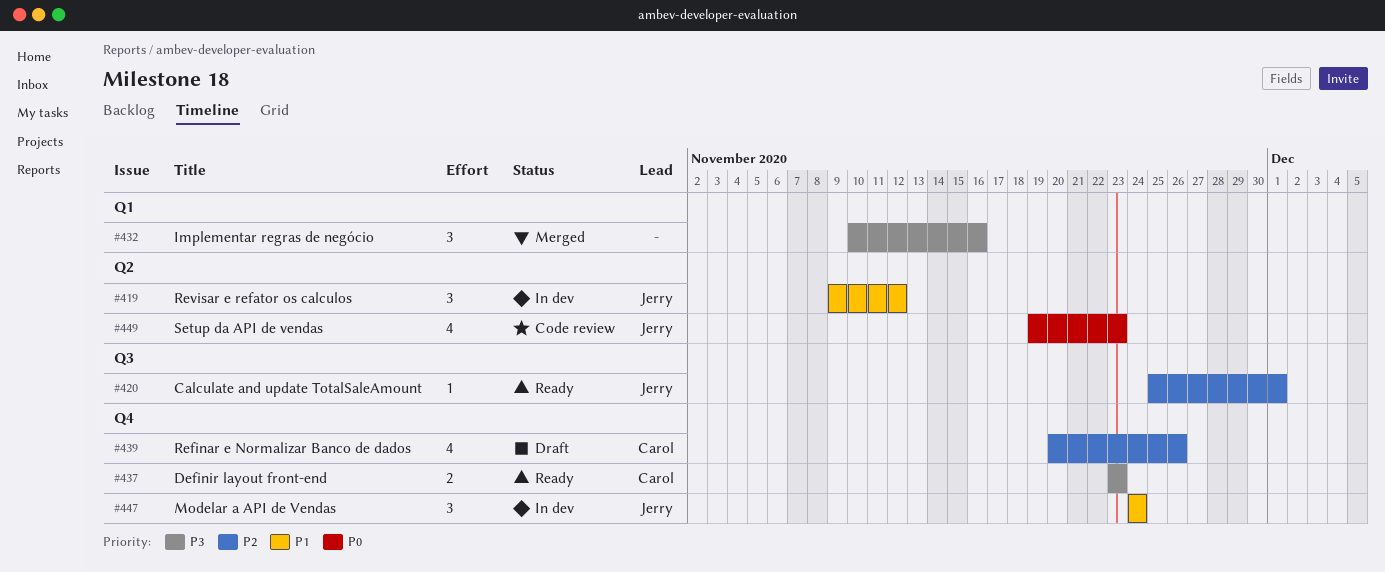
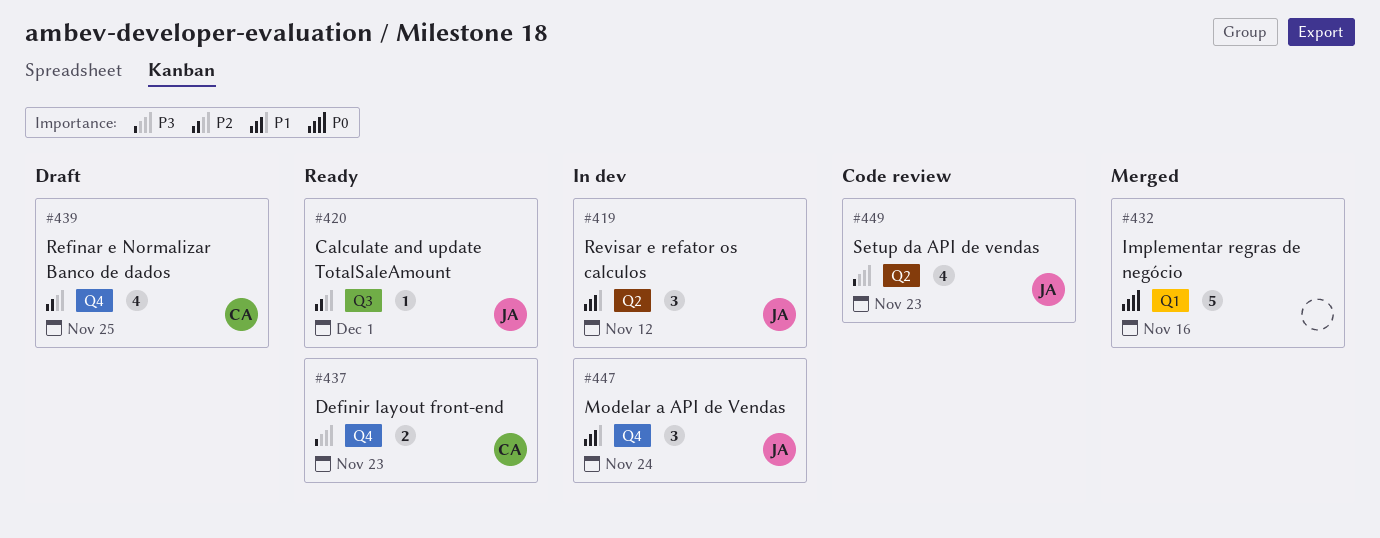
#432, priority: P3 -> P0
#432, estimate: 3 -> 5
#439, due: Nov 26 -> Nov 25
#449, priority: P0 -> P3

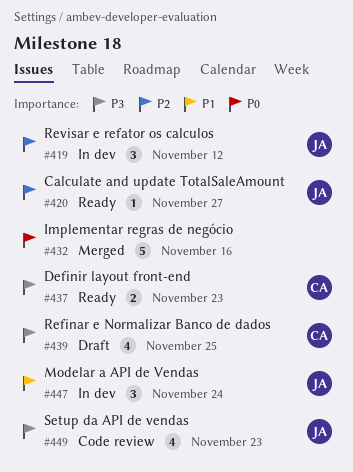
#419, priority: P1 -> P2
#420, due: Dec 1 -> Nov 27
#439, priority: P2 -> P3

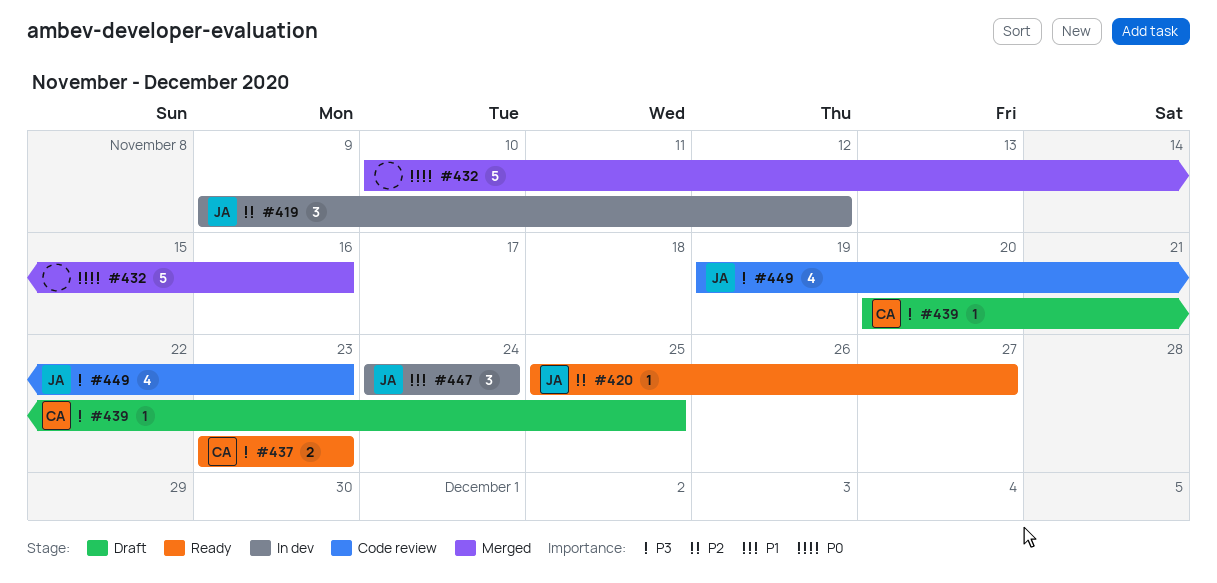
#439, estimate: 4 -> 1

